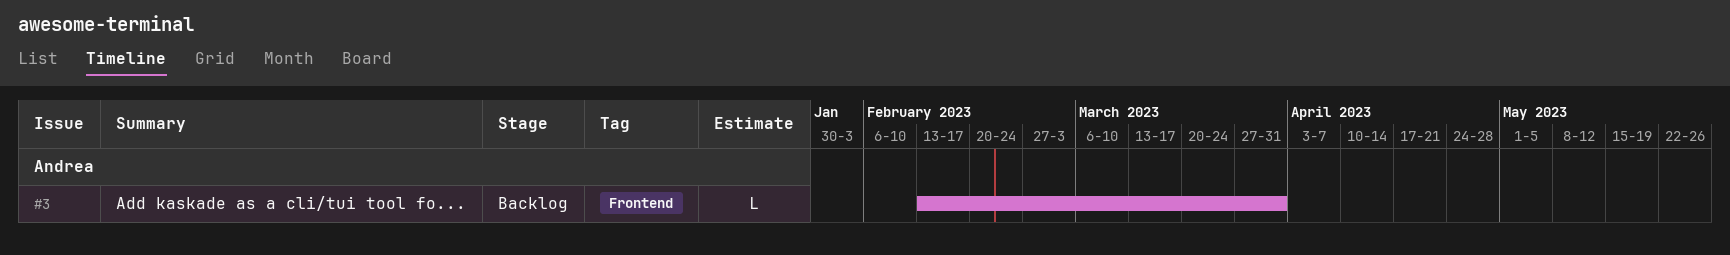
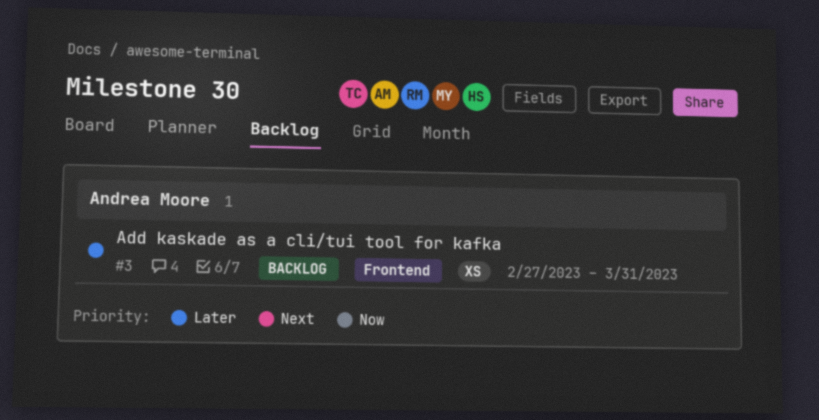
#3, estimate: L -> XS
#3, start: Feb 13 -> Feb 27

